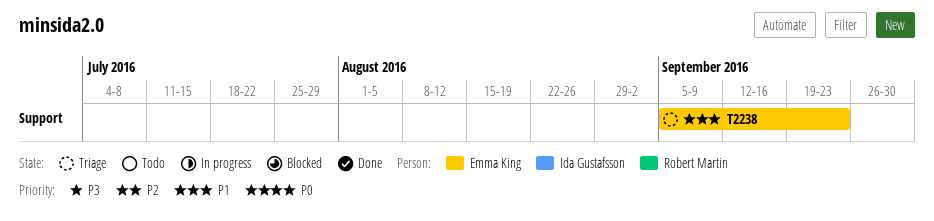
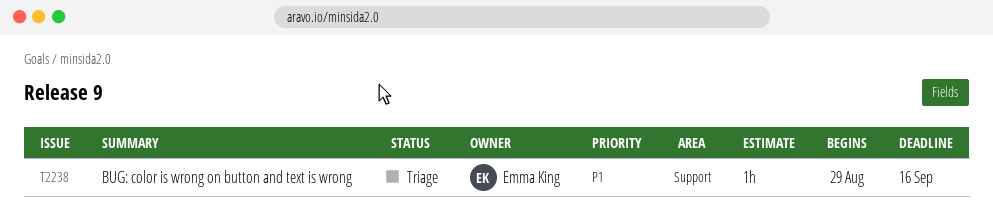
T2238, start: Sep 5 -> Aug 29
T2238, due: Sep 23 -> Sep 16

